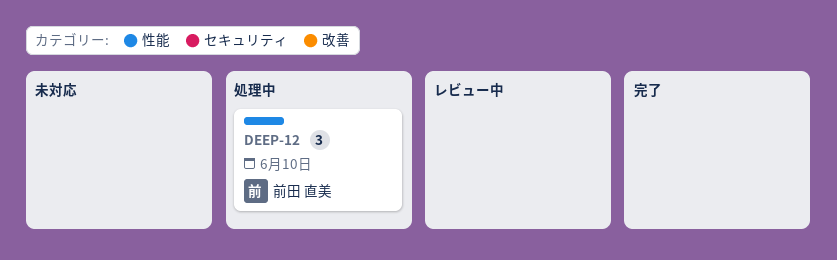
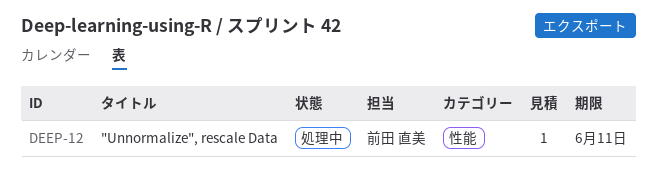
DEEP-12, estimate: 3 -> 1
DEEP-12, due: Jun 10 -> Jun 11

